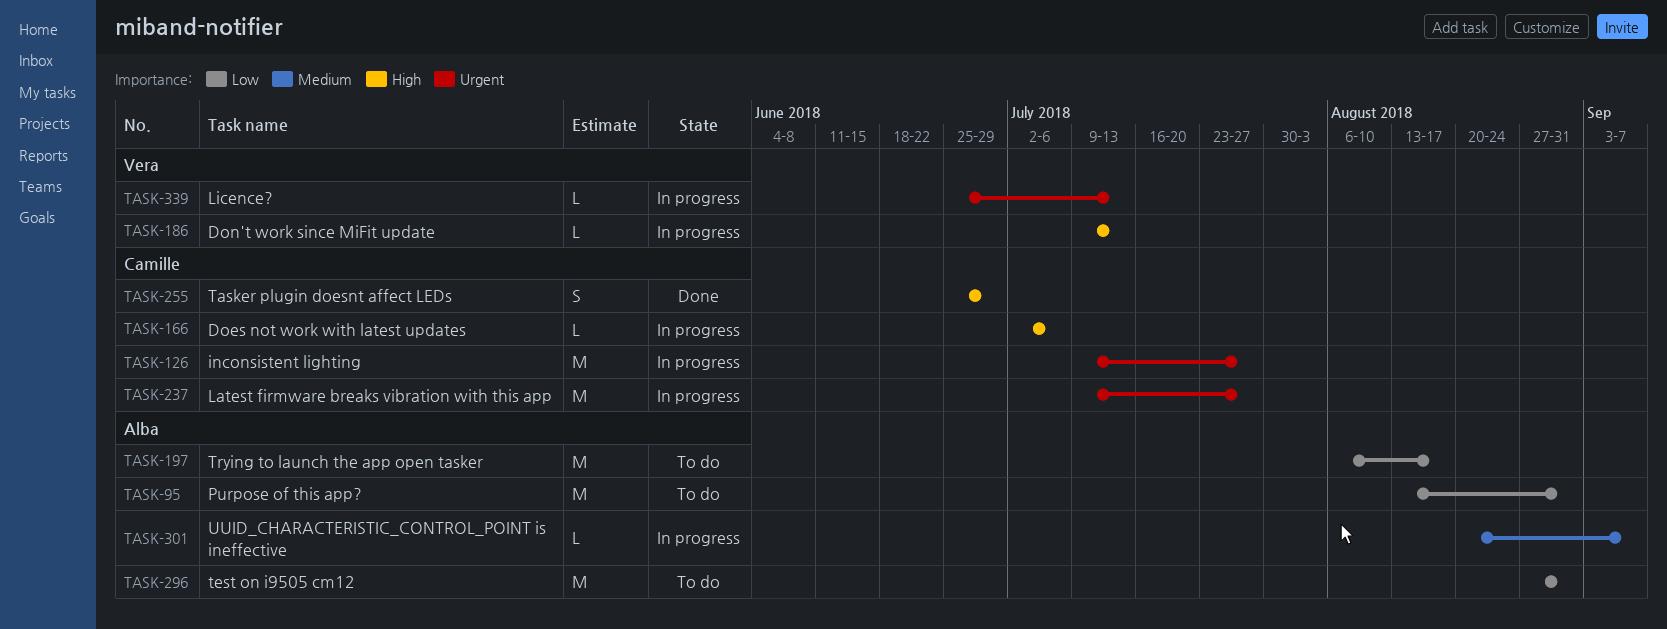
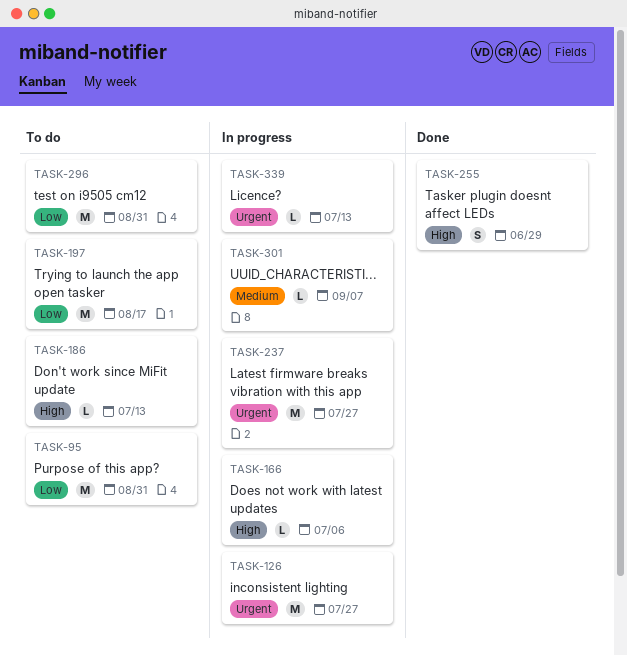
TASK-186, status: In progress -> To do

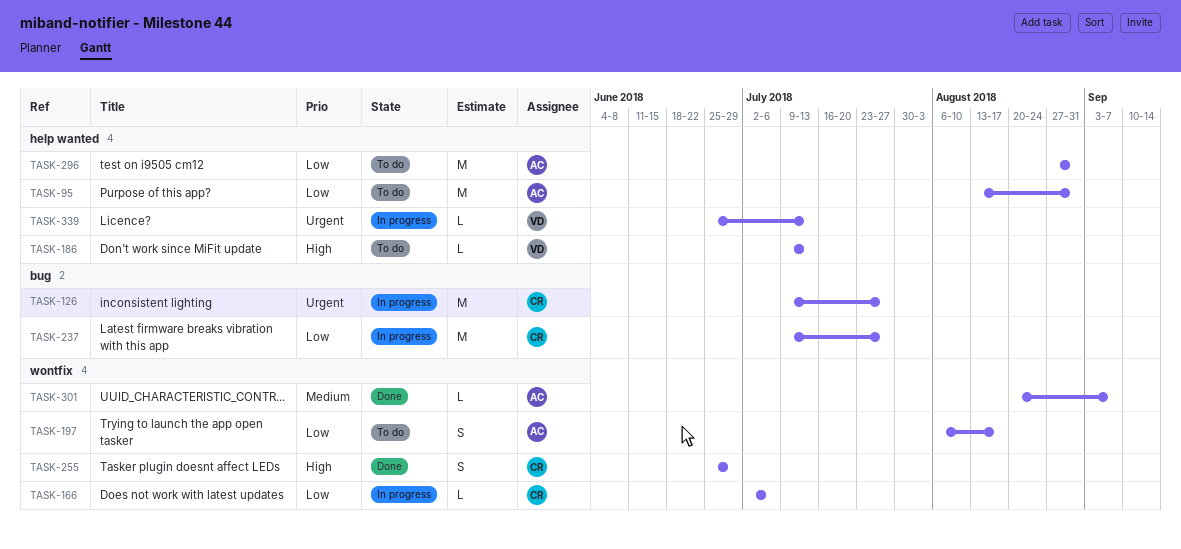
TASK-166, priority: High -> Low
TASK-197, estimate: M -> S
TASK-237, priority: Urgent -> Low
TASK-301, status: In progress -> Done

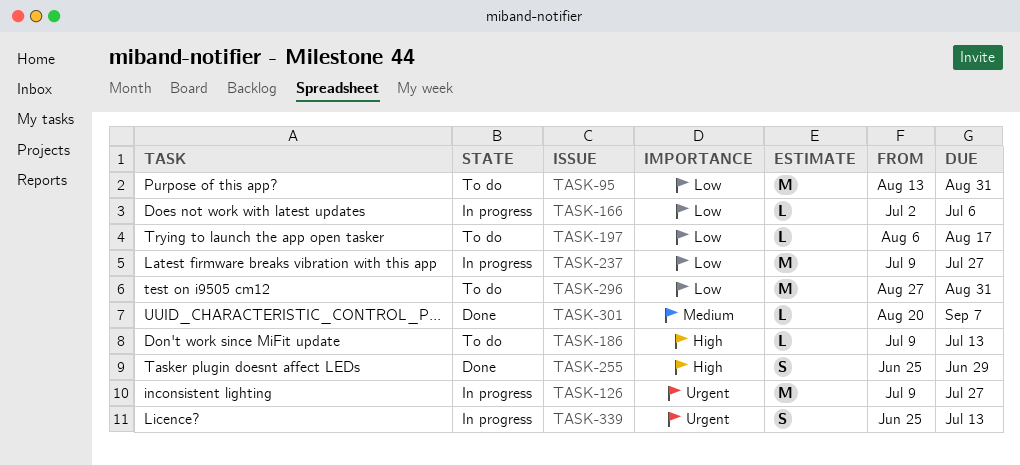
TASK-197, estimate: S -> L
TASK-339, estimate: L -> S

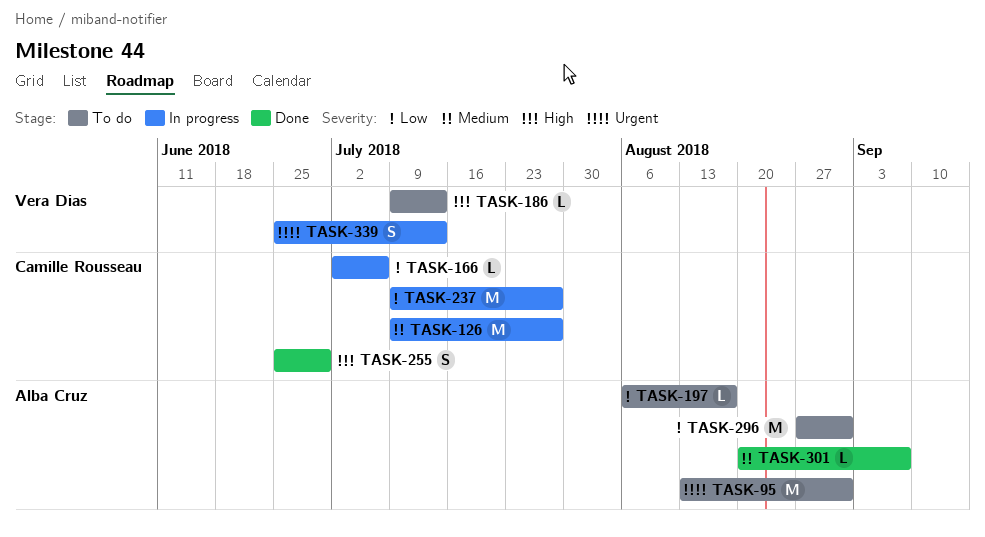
TASK-95, priority: Low -> Urgent
TASK-126, priority: Urgent -> Medium

